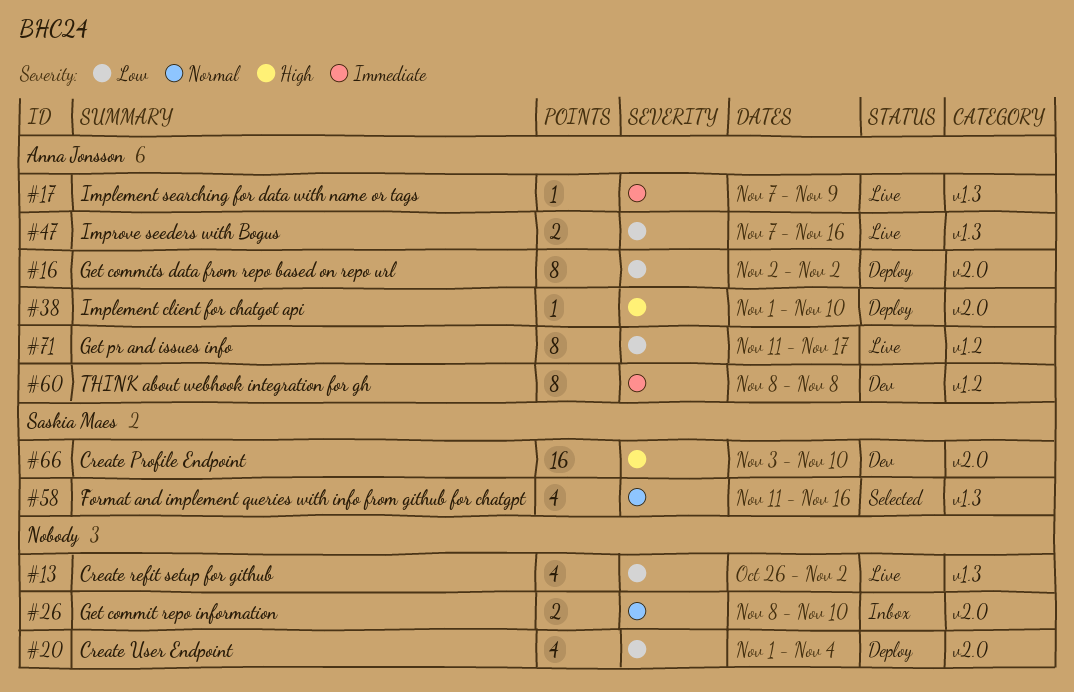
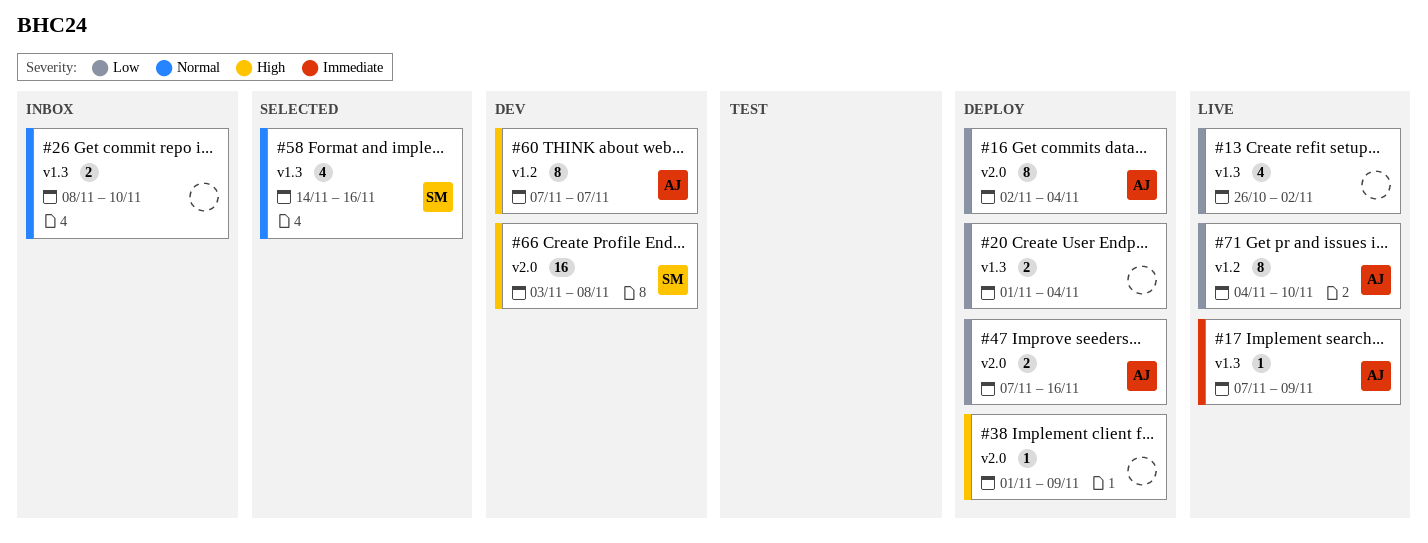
#16, due: Nov 2 -> Nov 4
#20, label: v2.0 -> v1.3
#20, estimate: 4 -> 2
#26, label: v2.0 -> v1.3
#38, owner: Anna Jonsson -> none
#38, due: Nov 10 -> Nov 9
#47, status: Live -> Deploy
#47, label: v1.3 -> v2.0
#58, start: Nov 11 -> Nov 14
#60, priority: Immediate -> High
#60, start: Nov 8 -> Nov 7
#60, due: Nov 8 -> Nov 7
#66, due: Nov 10 -> Nov 8
#71, start: Nov 11 -> Nov 4
#71, due: Nov 17 -> Nov 10

